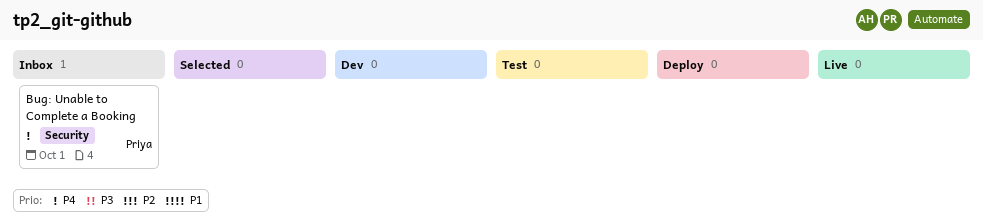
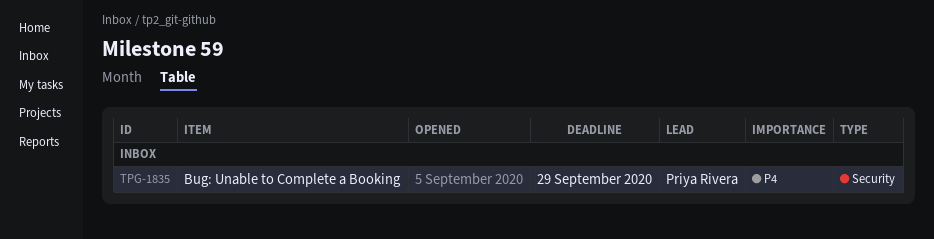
Bug: Unable to Complete a Booking, due: Oct 1 -> Sep 29

